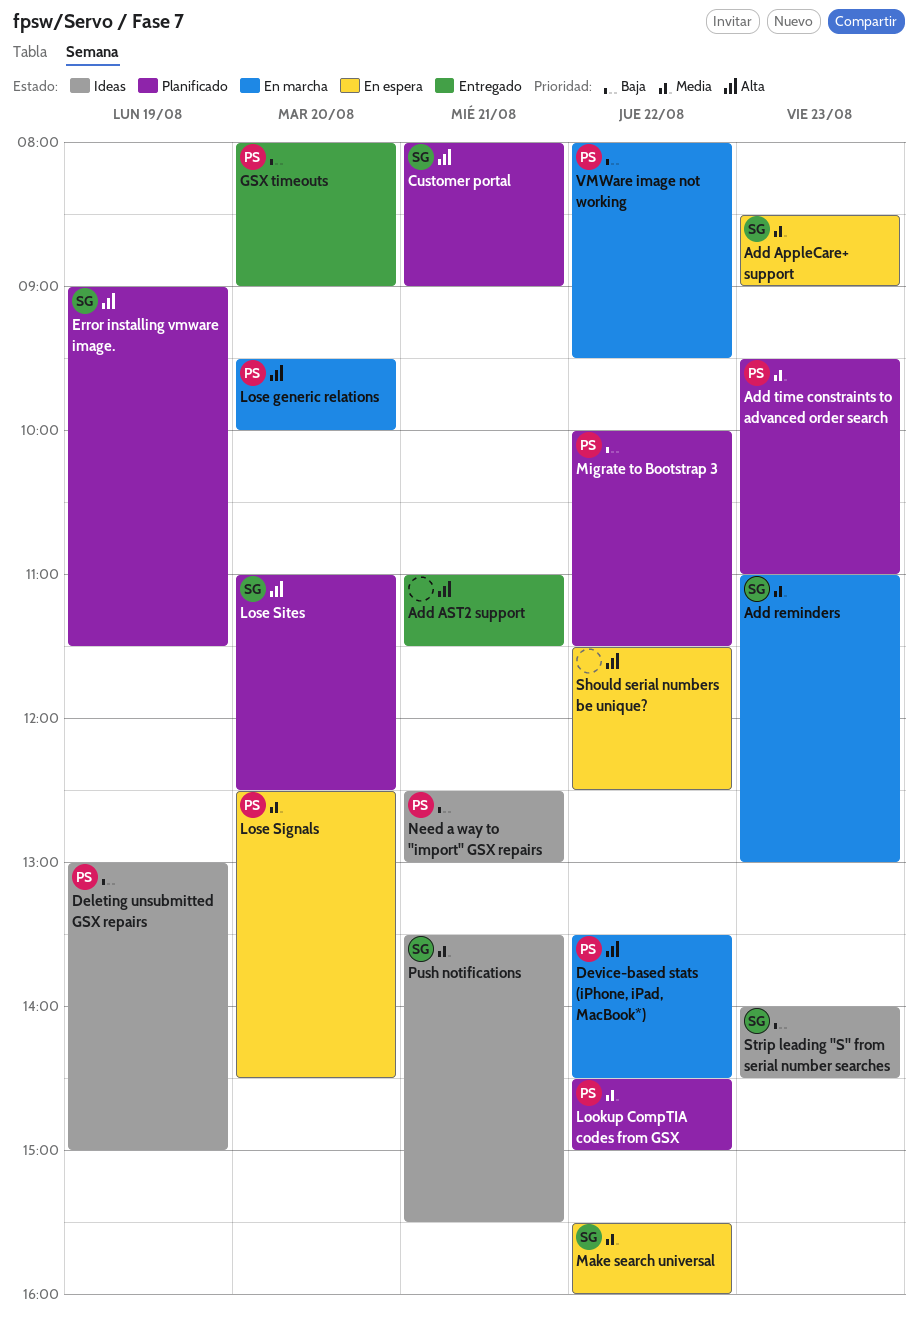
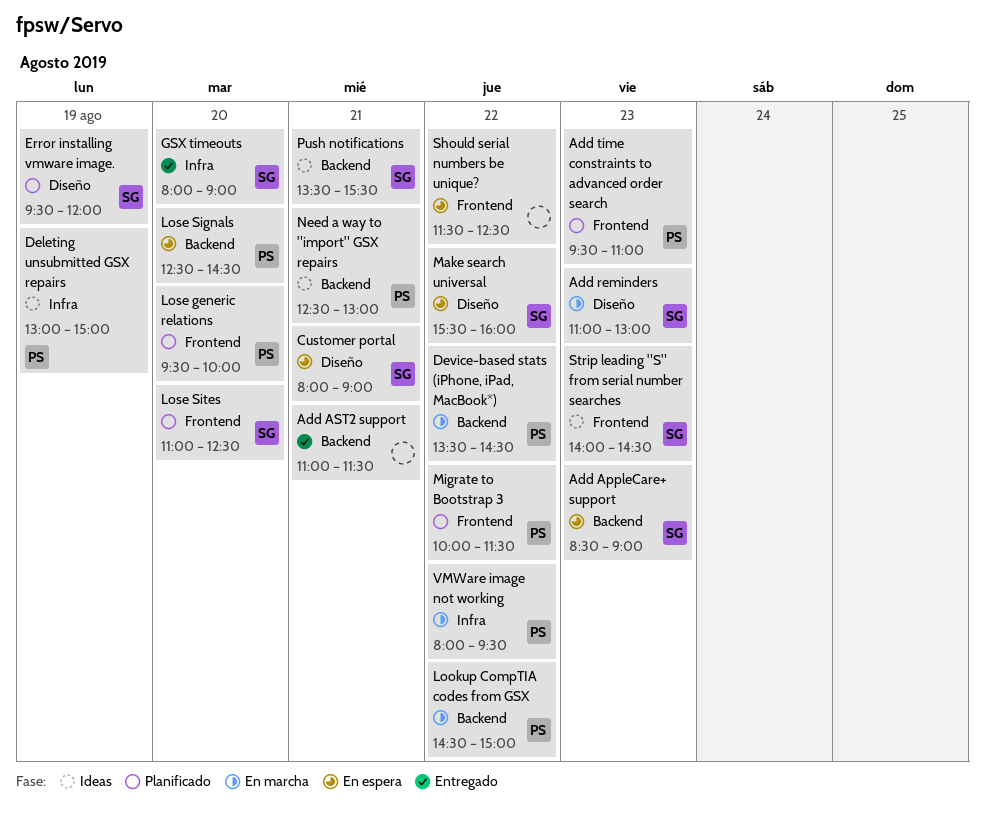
Customer portal, status: Planificado -> En espera
Error installing vmware image., begins: 09:00 -> 09:30
Error installing vmware image., ends: 11:30 -> 12:00
GSX timeouts, owner: PS -> SG
Lookup CompTIA codes from GSX, status: Planificado -> En marcha
Lose generic relations, status: En marcha -> Planificado

